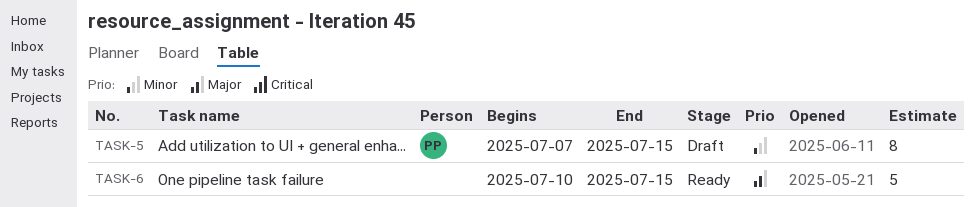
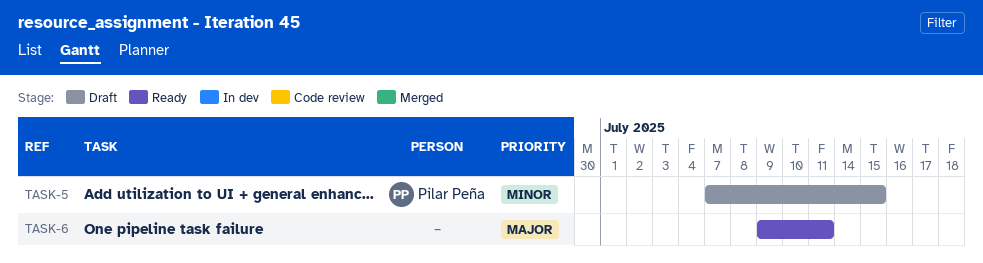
TASK-6, start: Jul 10 -> Jul 9
TASK-6, due: Jul 15 -> Jul 11

